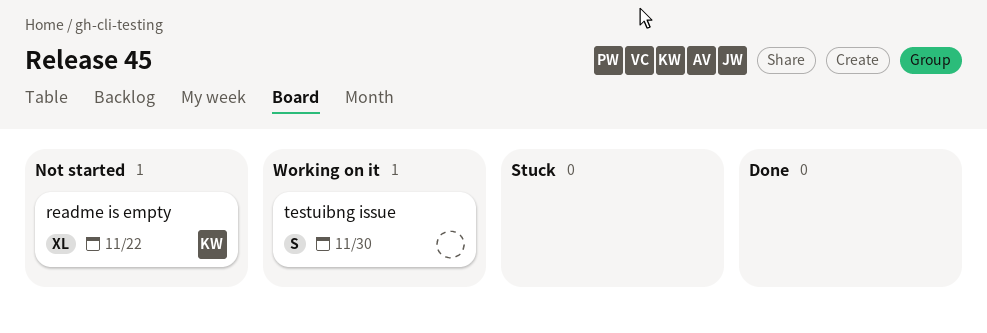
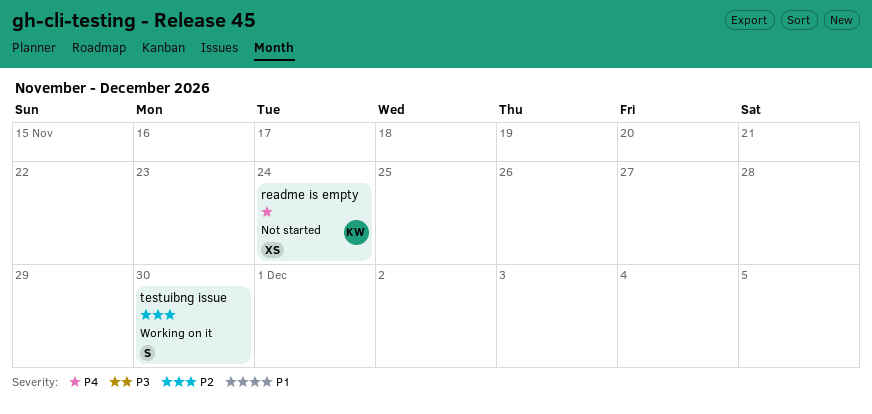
readme is empty, estimate: XL -> XS
readme is empty, due: Nov 22 -> Nov 24

